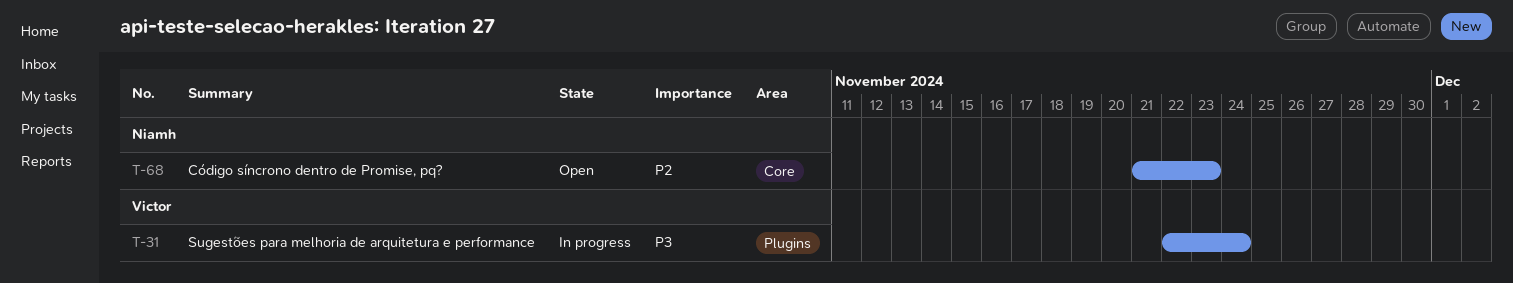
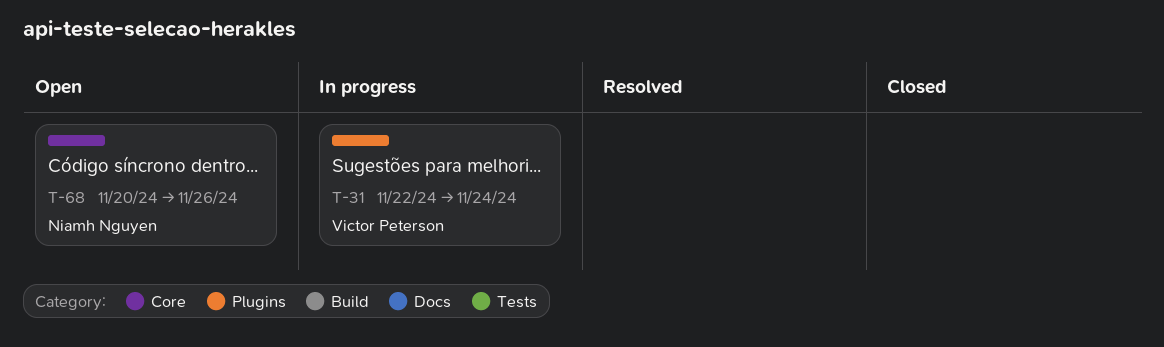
T-68, start: Nov 21 -> Nov 20
T-68, due: Nov 23 -> Nov 26

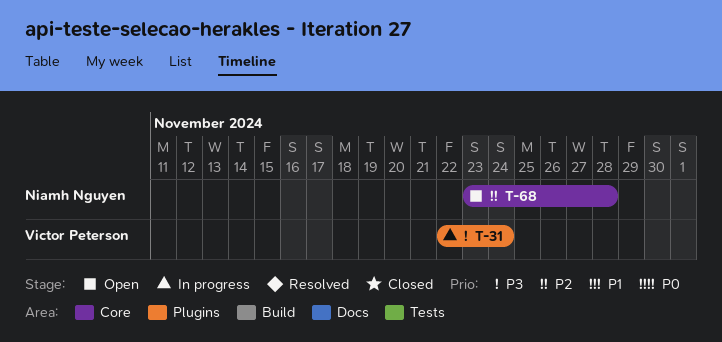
T-68, start: Nov 20 -> Nov 23
T-68, due: Nov 26 -> Nov 28

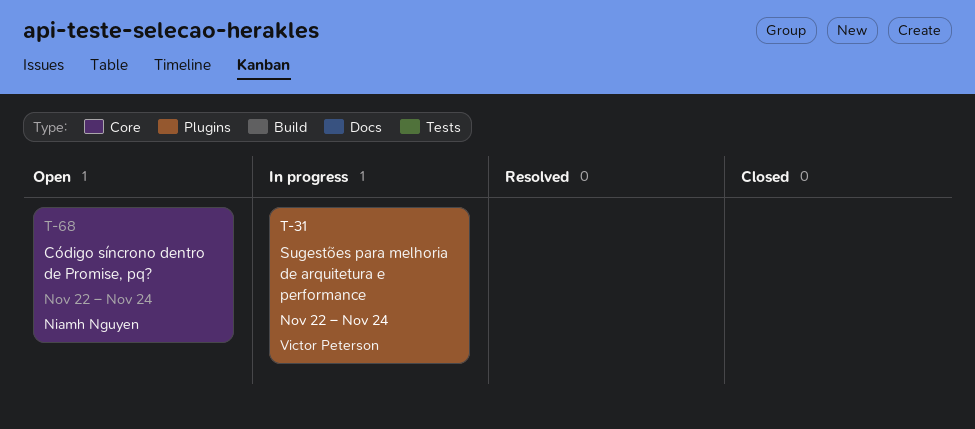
T-68, start: Nov 23 -> Nov 22
T-68, due: Nov 28 -> Nov 24

